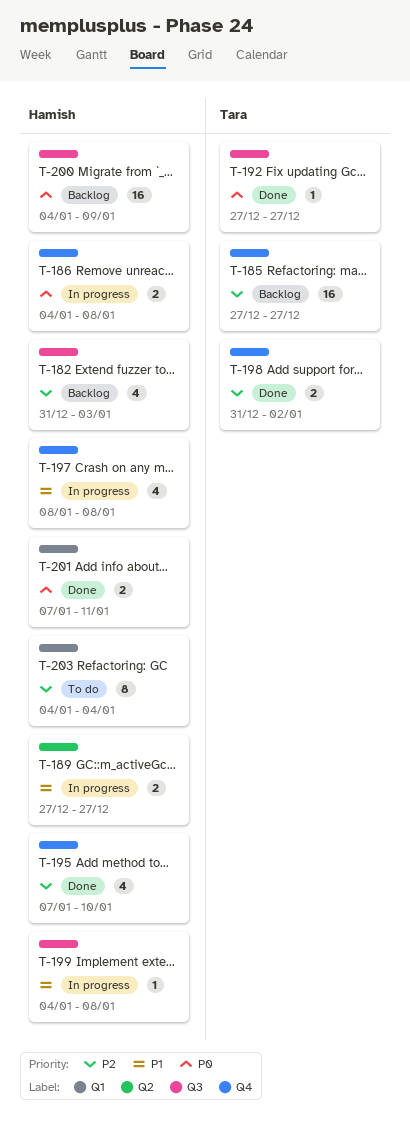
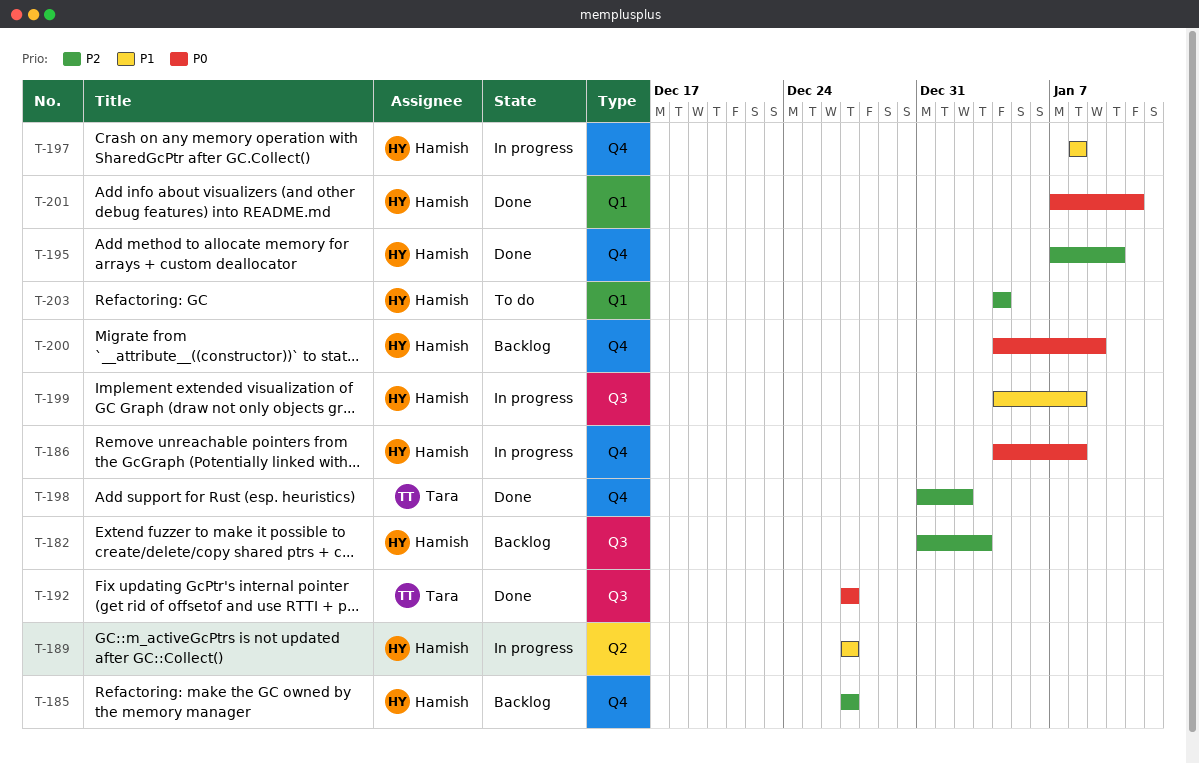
T-185, owner: Tara -> Hamish
T-200, label: Q3 -> Q4

